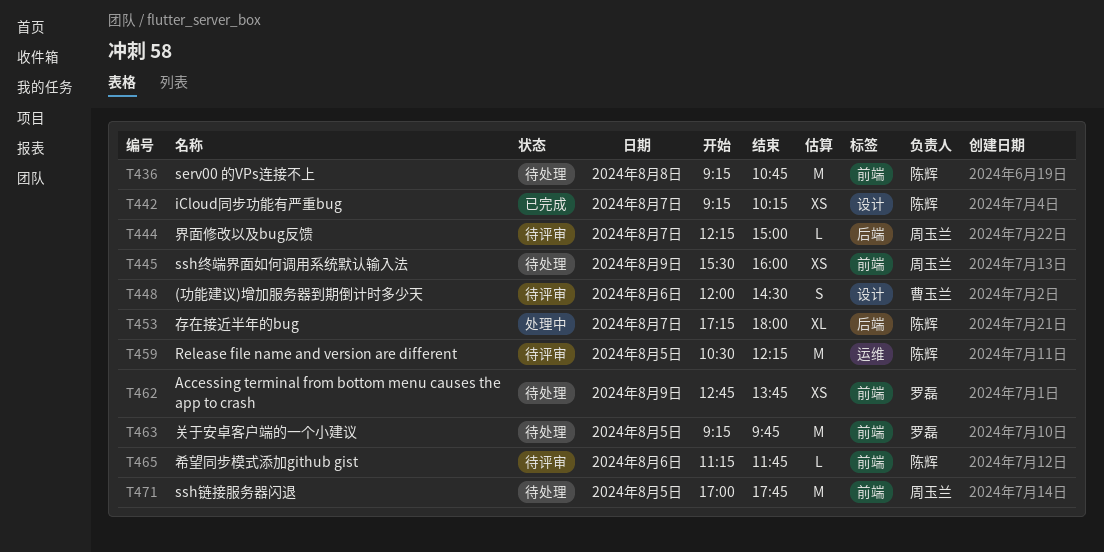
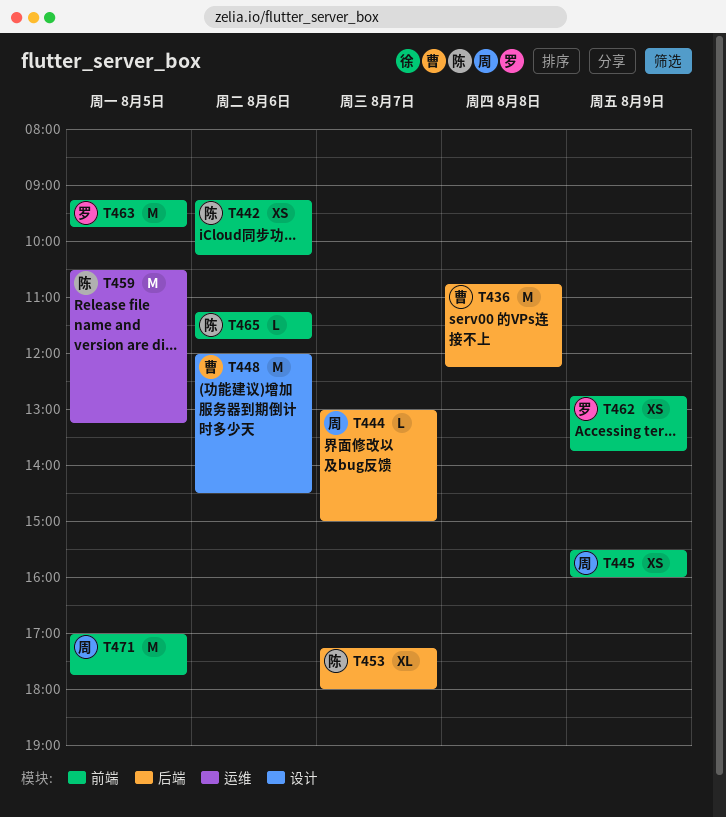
T436, owner: 陈辉 -> 曹玉兰
T436, label: 前端 -> 后端
T436, begins: 09:15 -> 10:45
T436, ends: 10:45 -> 12:15
T442, label: 设计 -> 前端
T442, day: Aug 7 -> Aug 6
T444, begins: 12:15 -> 13:00
T448, estimate: S -> M
T459, ends: 12:15 -> 13:15

